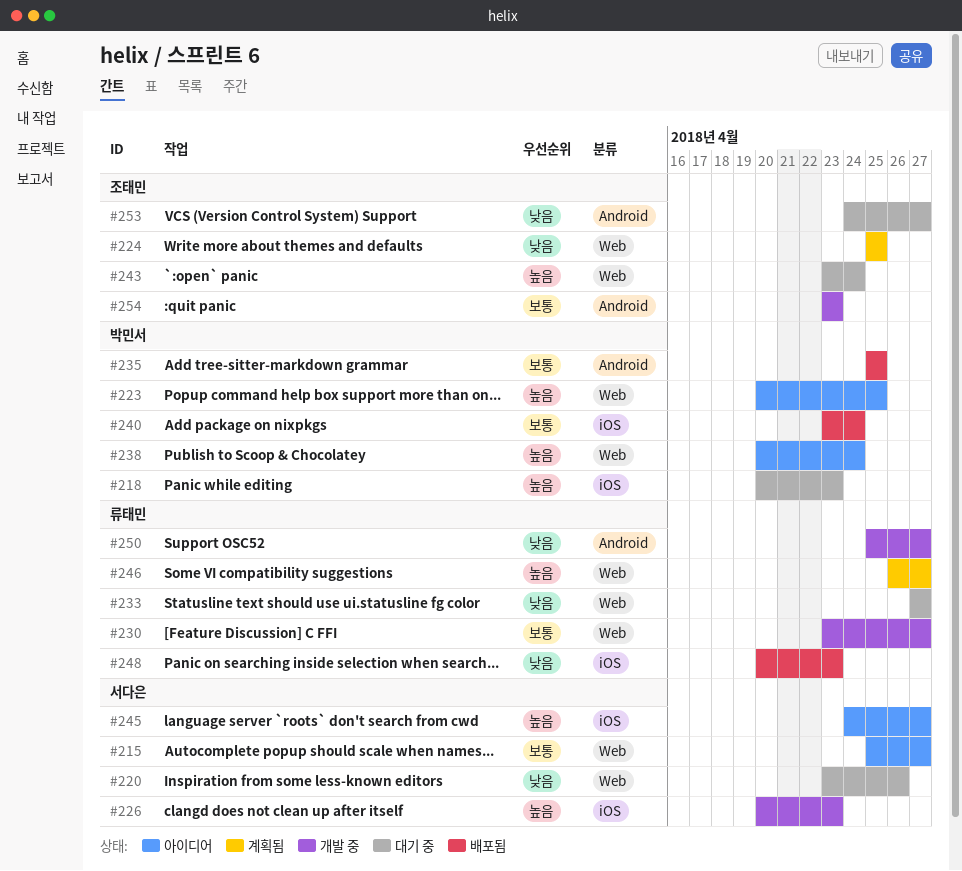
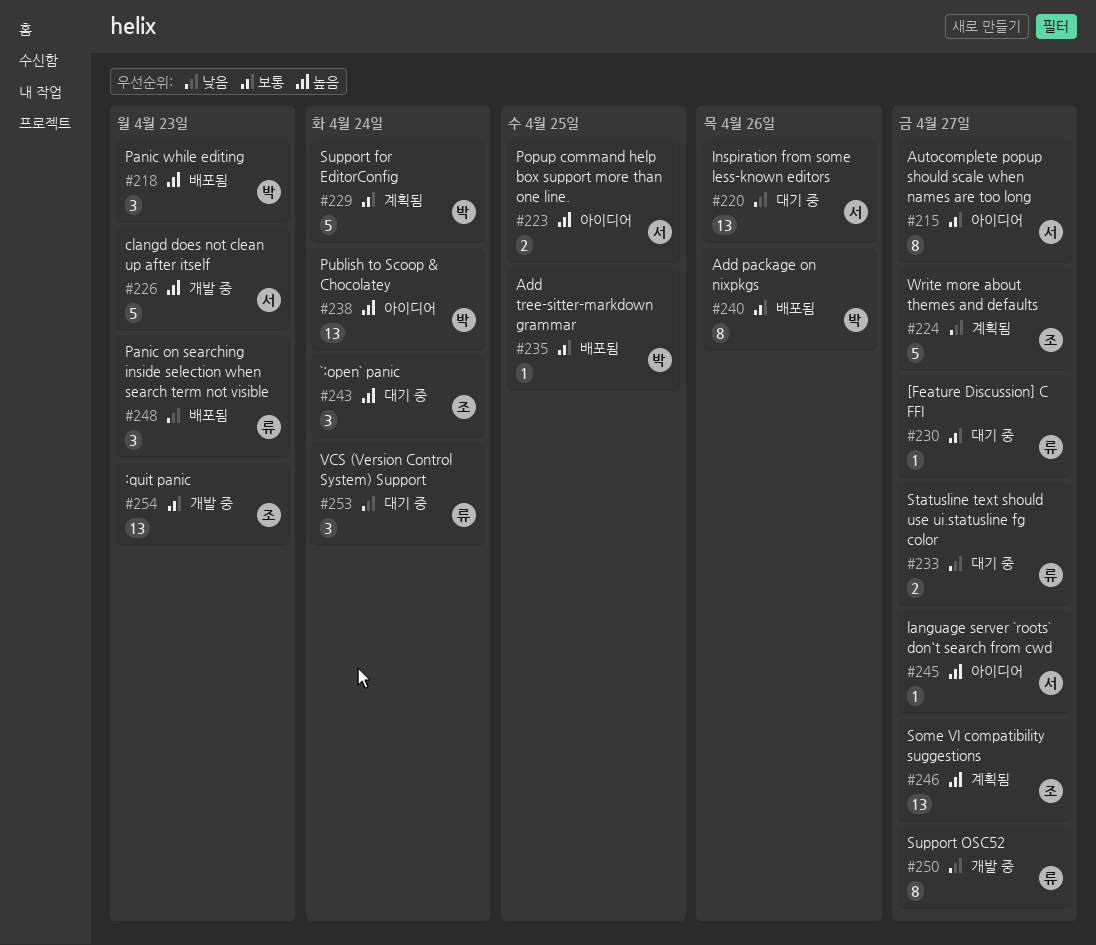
#218, status: 대기 중 -> 배포됨
#223, owner: 박민서 -> 서다은
#224, due: Apr 25 -> Apr 27
#229: none -> present
#230, status: 개발 중 -> 대기 중
#240, due: Apr 24 -> Apr 26
#246, owner: 류태민 -> 조태민
#253, owner: 조태민 -> 류태민
#253, due: Apr 27 -> Apr 24

